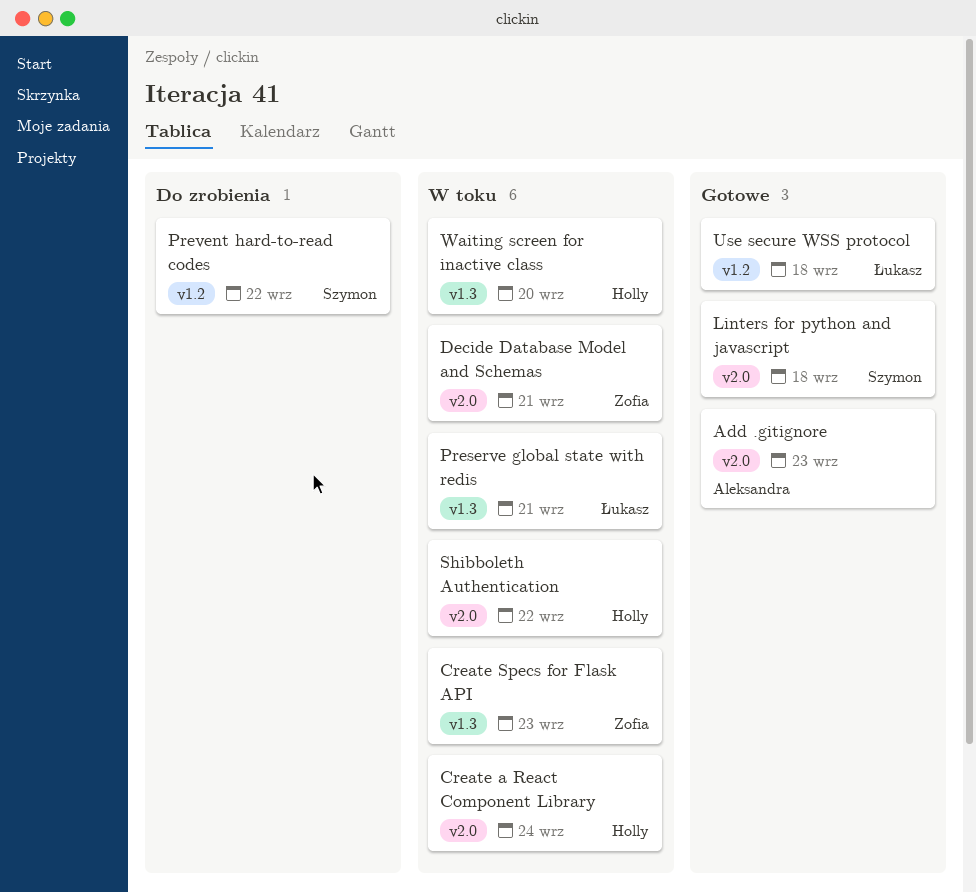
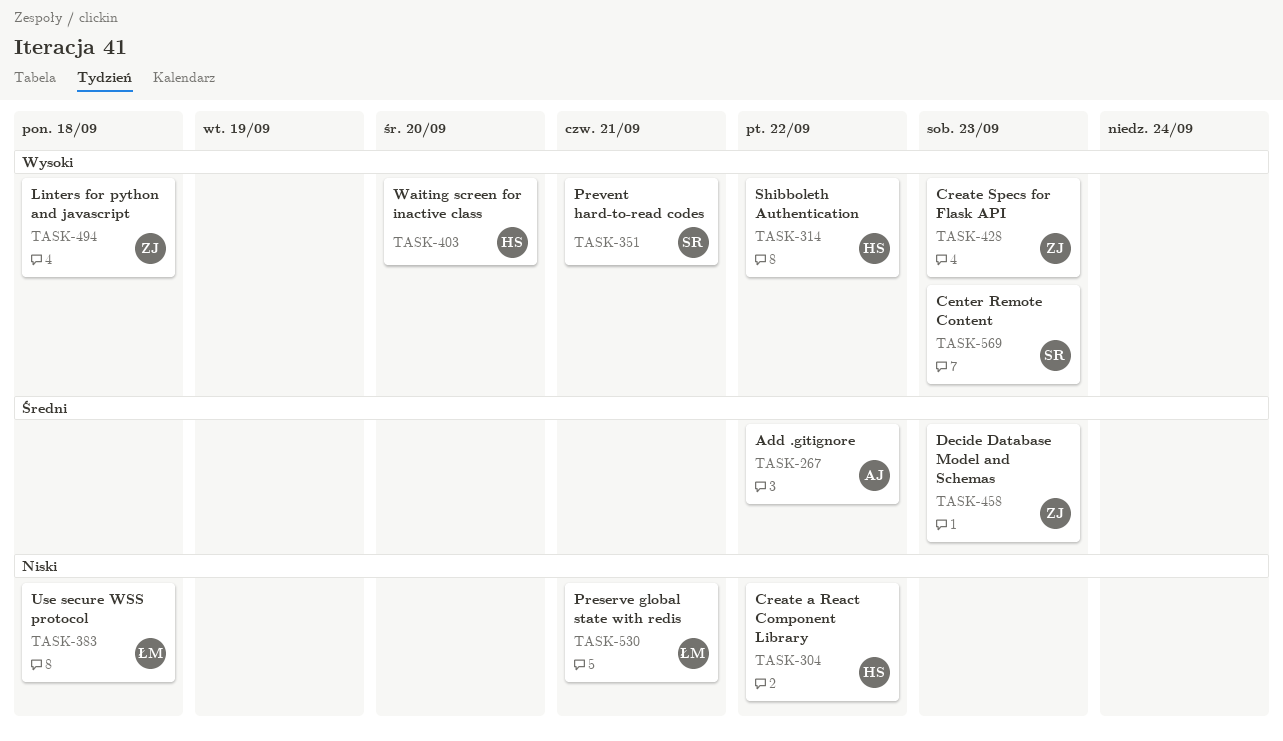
Add .gitignore, due: Sep 23 -> Sep 22
Center Remote Content: none -> present
Create a React Component Library, due: Sep 24 -> Sep 22
Decide Database Model and Schemas, due: Sep 21 -> Sep 23
Linters for python and javascript, owner: Szymon -> Zofia
Prevent hard-to-read codes, due: Sep 22 -> Sep 21

